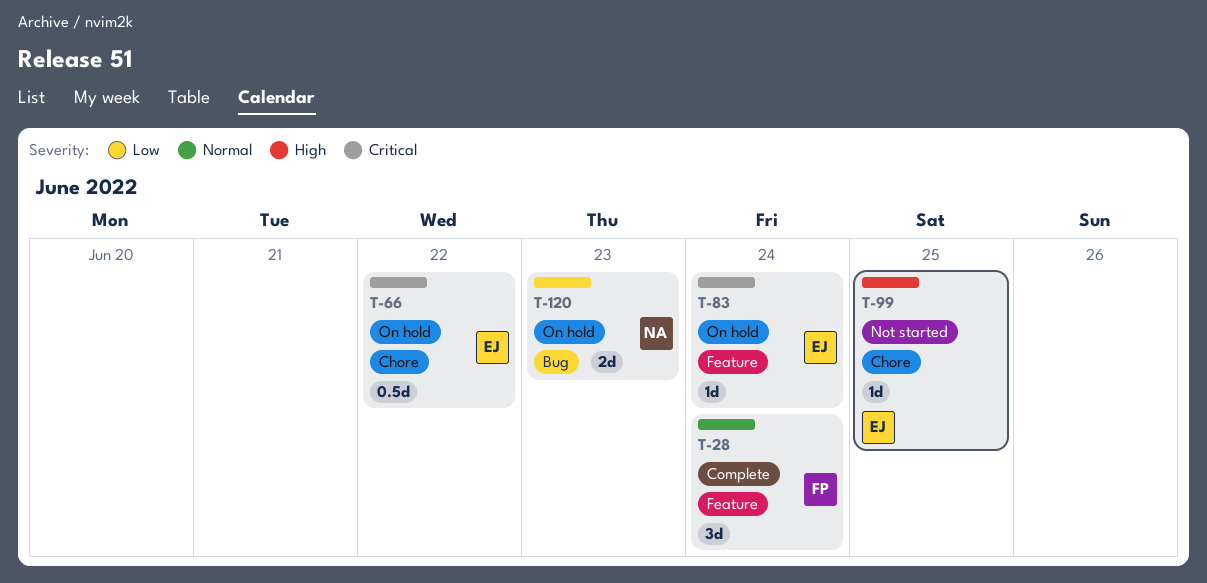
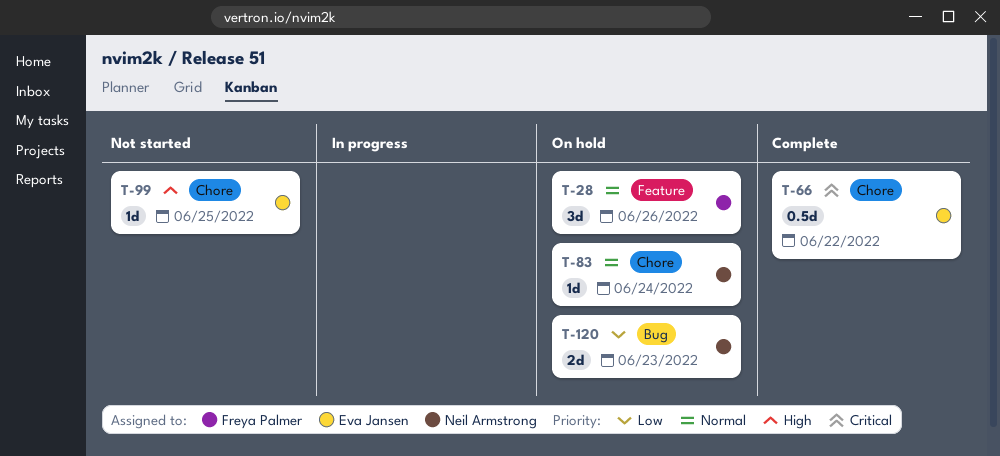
T-28, status: Complete -> On hold
T-28, due: Jun 24 -> Jun 26
T-66, status: On hold -> Complete
T-83, owner: Eva Jansen -> Neil Armstrong
T-83, priority: Critical -> Normal
T-83, label: Feature -> Chore

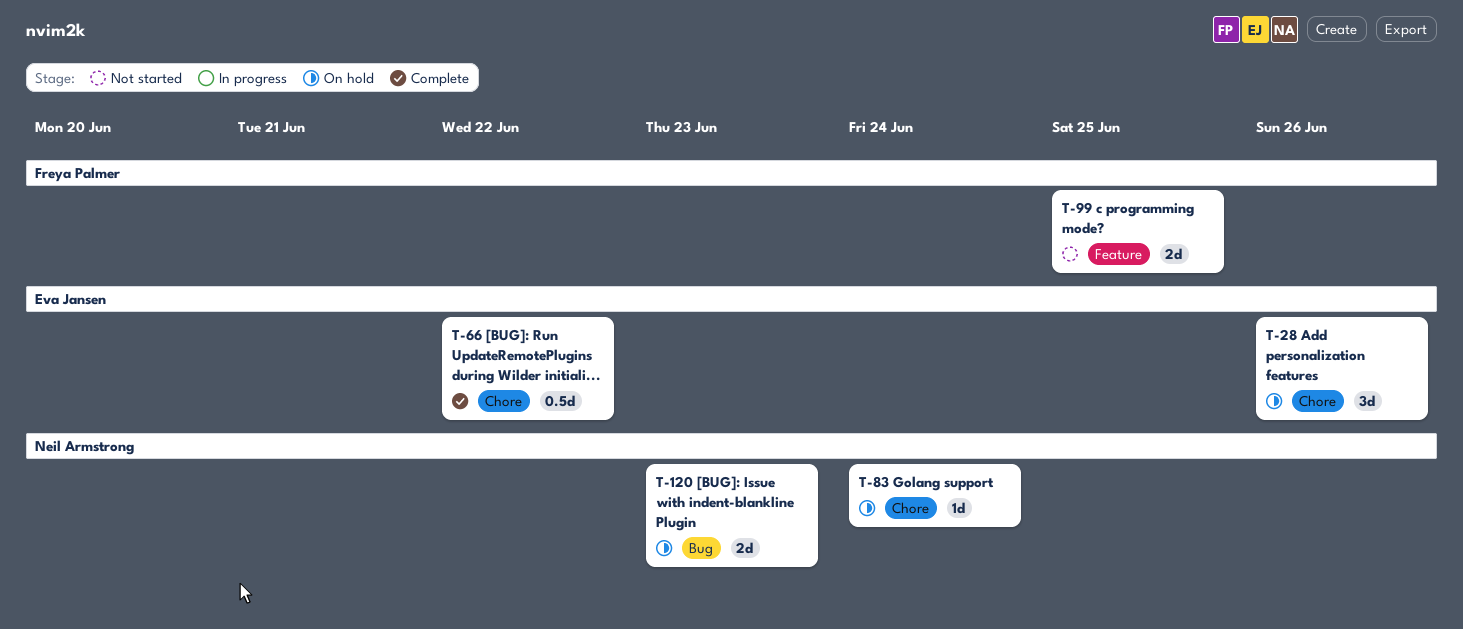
T-28, owner: Freya Palmer -> Eva Jansen
T-28, label: Feature -> Chore
T-99, owner: Eva Jansen -> Freya Palmer
T-99, label: Chore -> Feature
T-99, estimate: 1d -> 2d

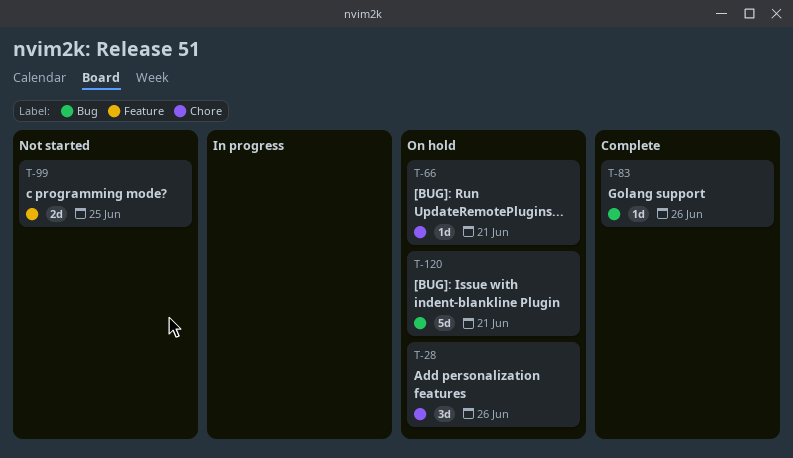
T-66, status: Complete -> On hold
T-66, estimate: 0.5d -> 1d
T-66, due: Jun 22 -> Jun 21
T-83, status: On hold -> Complete
T-83, label: Chore -> Bug
T-83, due: Jun 24 -> Jun 26
T-120, estimate: 2d -> 5d
T-120, due: Jun 23 -> Jun 21

